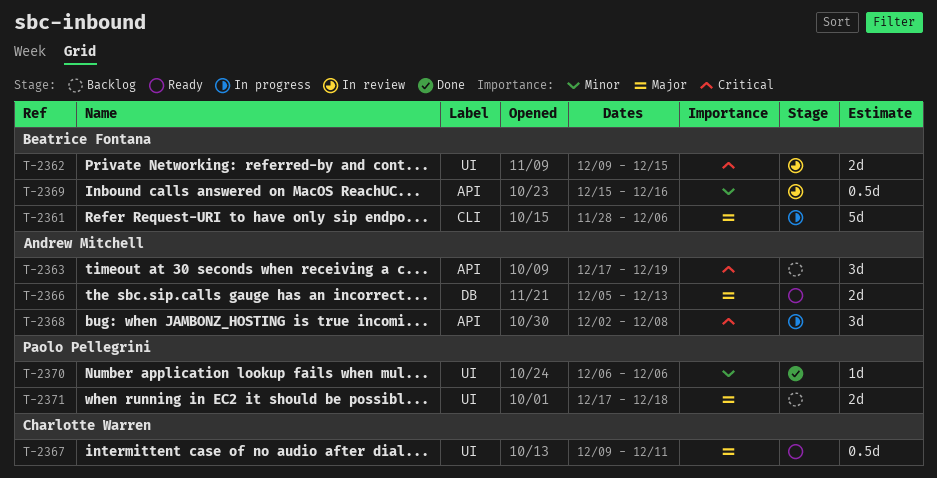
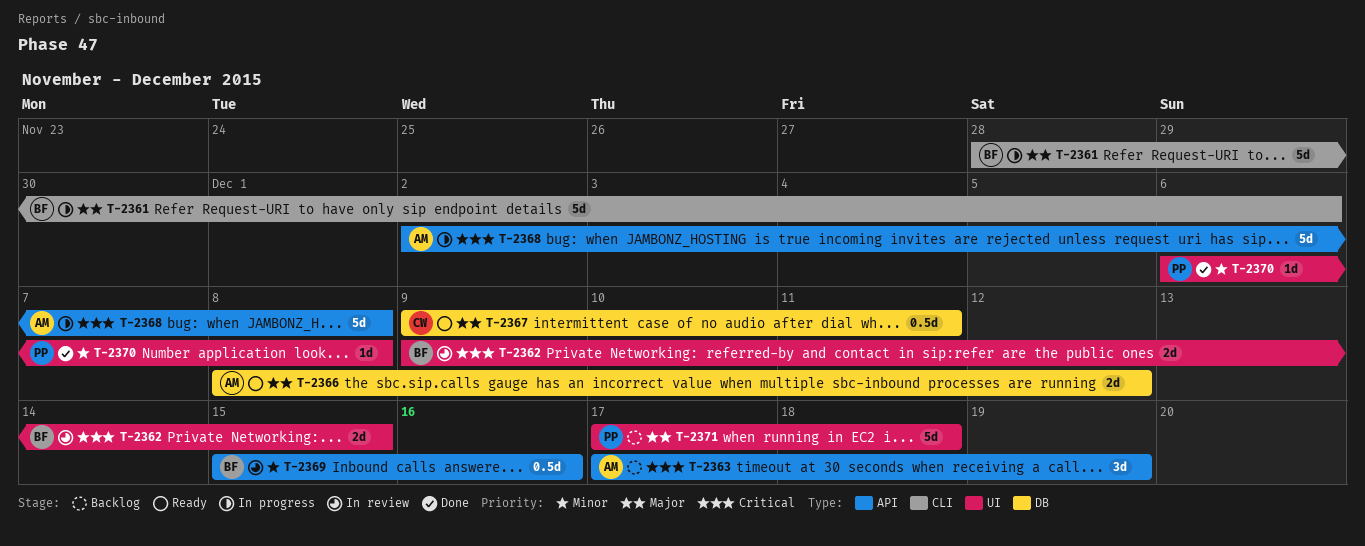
T-2366, start: Dec 5 -> Dec 8
T-2366, due: Dec 13 -> Dec 12
T-2367, label: UI -> DB
T-2368, estimate: 3d -> 5d
T-2370, due: Dec 6 -> Dec 8
T-2371, estimate: 2d -> 5d

